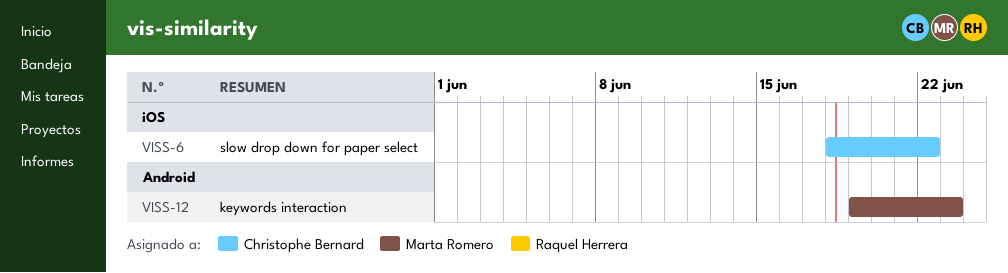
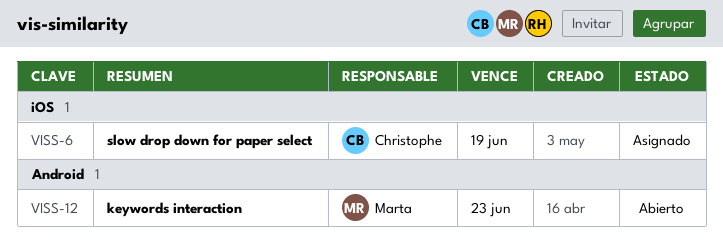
VISS-6, due: Jun 22 -> Jun 19

